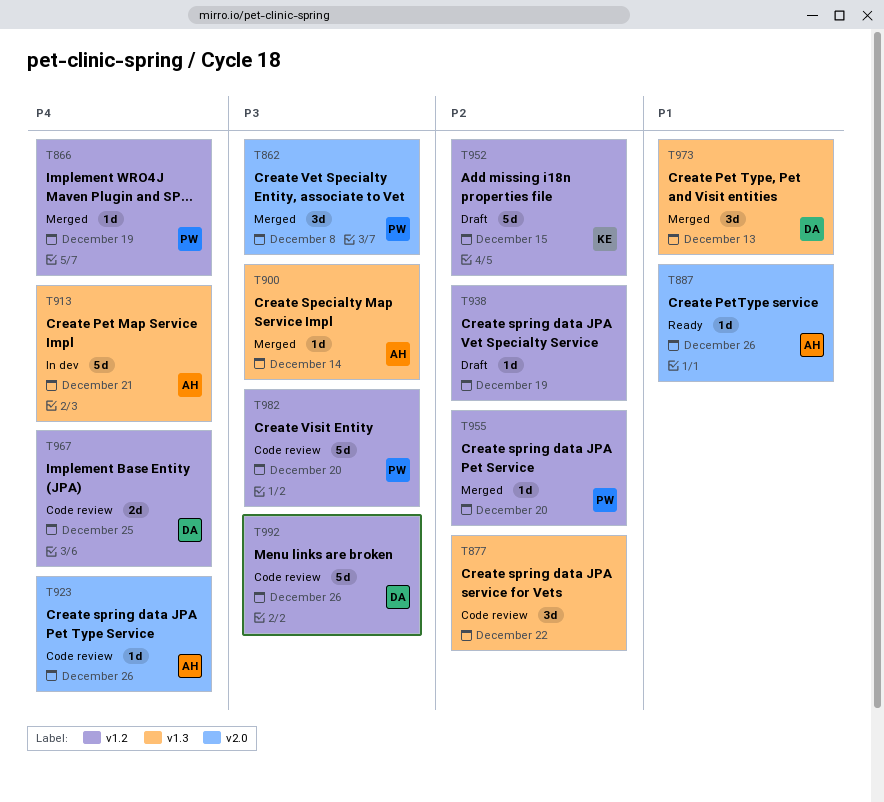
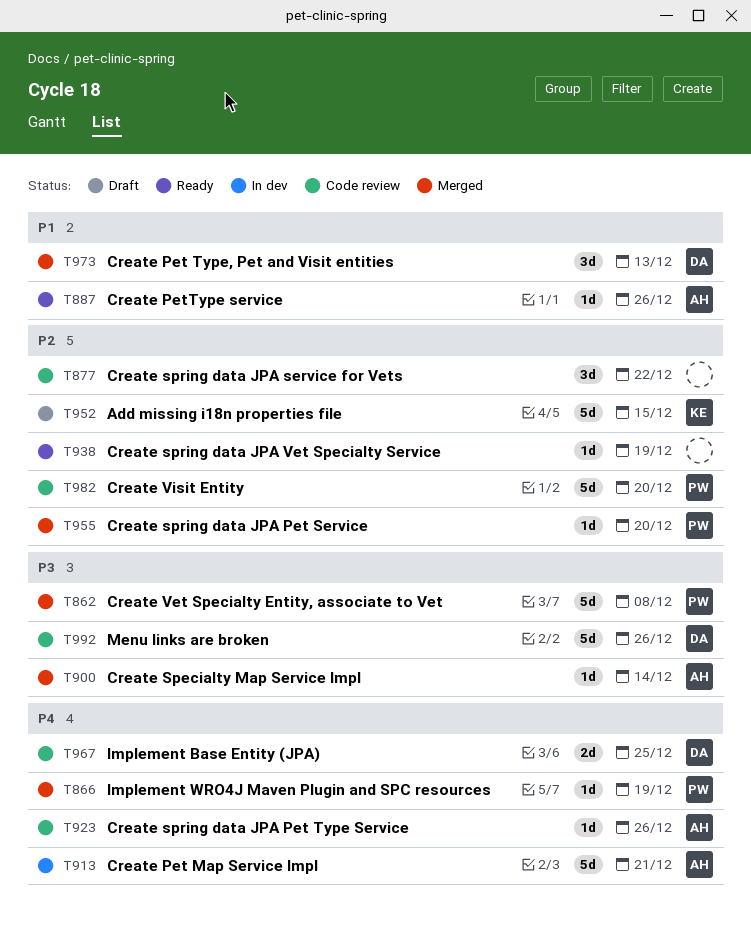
T862, estimate: 3d -> 5d
T938, status: Draft -> Ready
T982, priority: P3 -> P2

